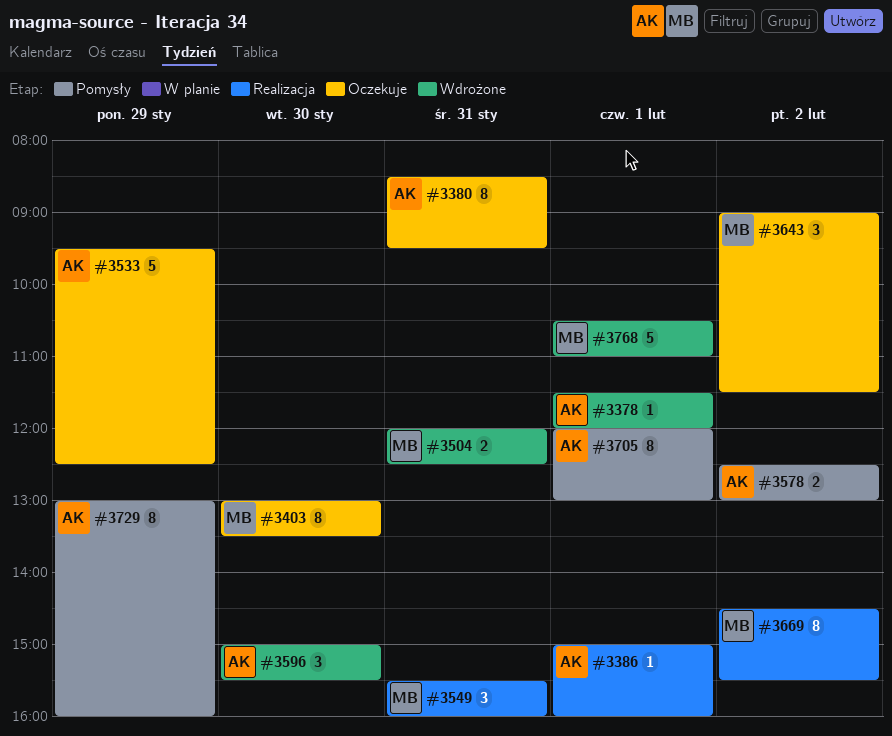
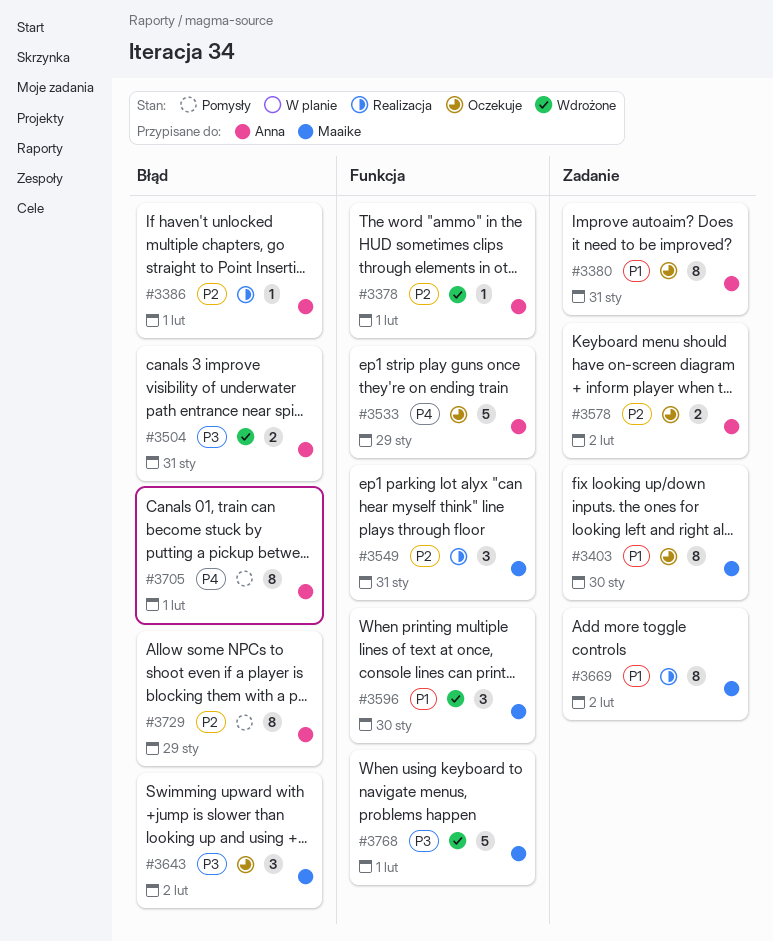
#3504, owner: Maaike -> Anna
#3578, status: Pomysły -> Oczekuje
#3596, owner: Anna -> Maaike

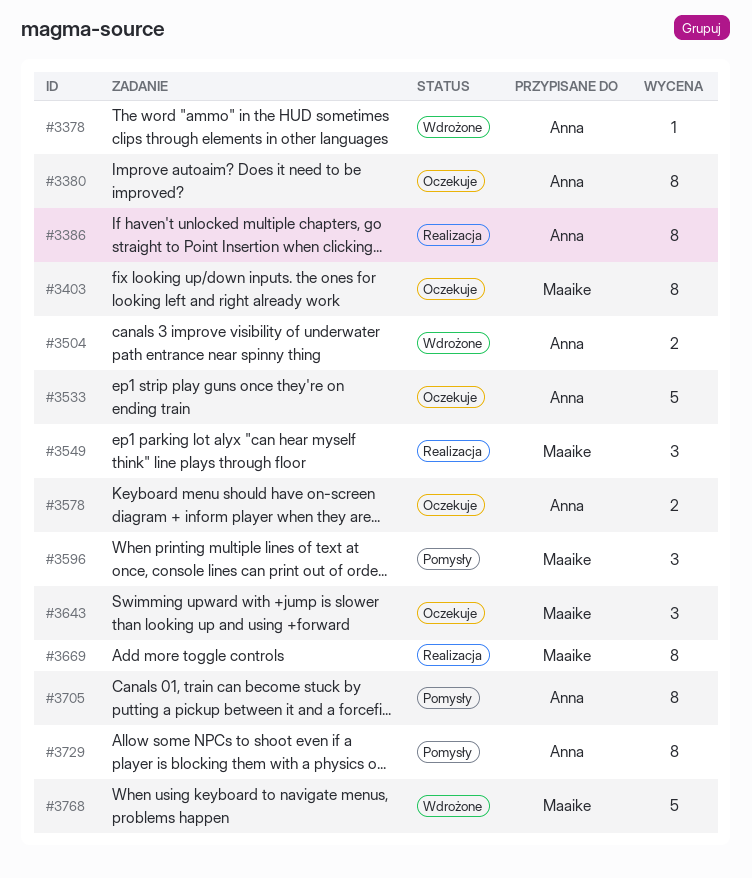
#3386, estimate: 1 -> 8
#3596, status: Wdrożone -> Pomysły

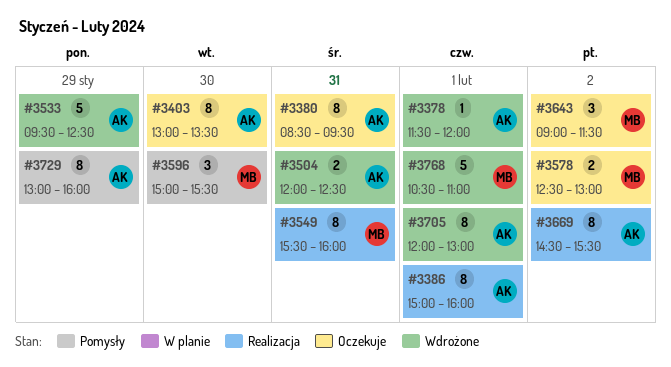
#3403, owner: Maaike -> Anna
#3533, status: Oczekuje -> Wdrożone
#3549, estimate: 3 -> 8
#3578, owner: Anna -> Maaike
#3669, owner: Maaike -> Anna
#3705, status: Pomysły -> Wdrożone

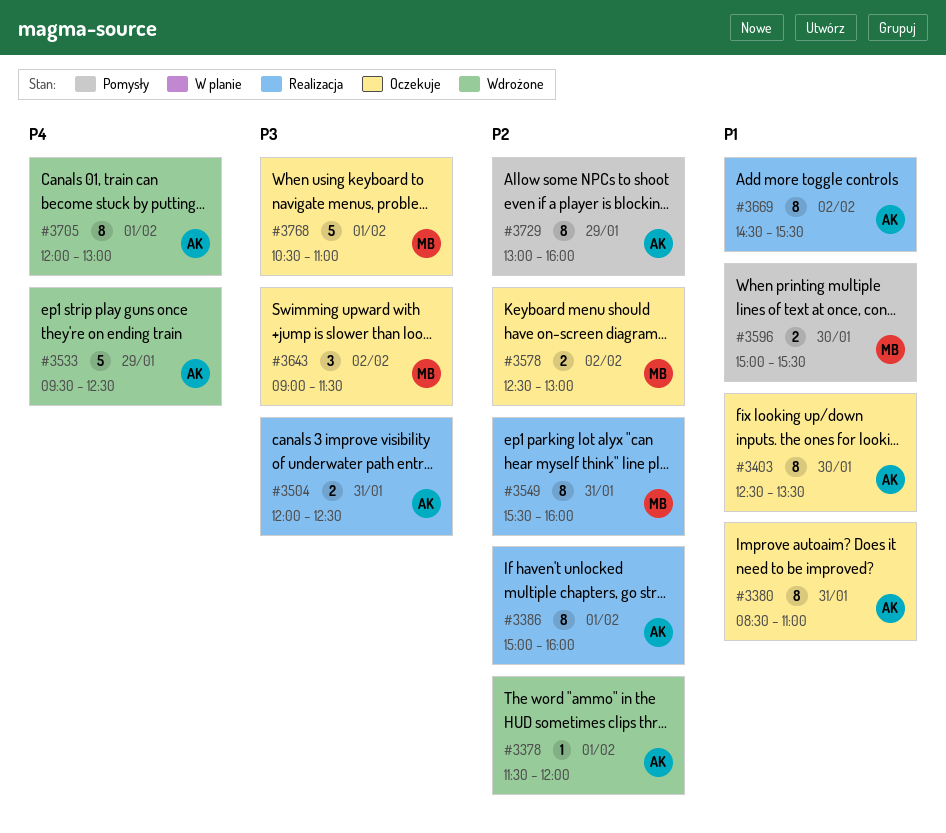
#3380, ends: 09:30 -> 11:00
#3403, begins: 13:00 -> 12:30
#3504, status: Wdrożone -> Realizacja
#3596, estimate: 3 -> 2
#3768, status: Wdrożone -> Oczekuje

